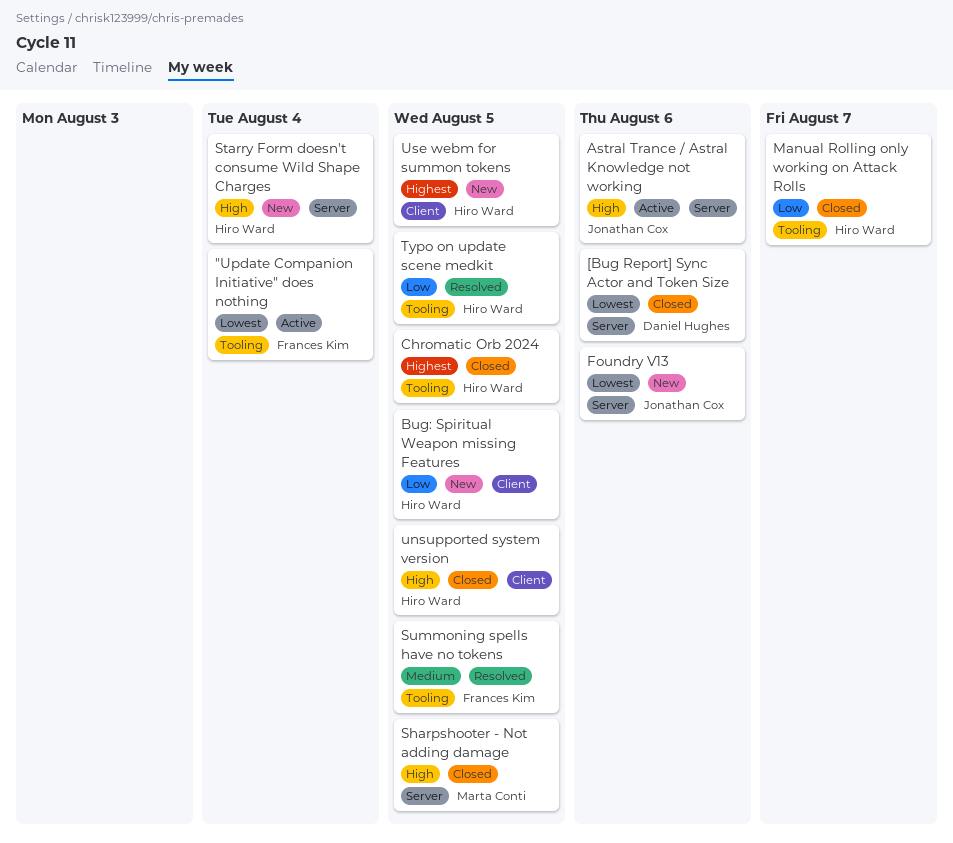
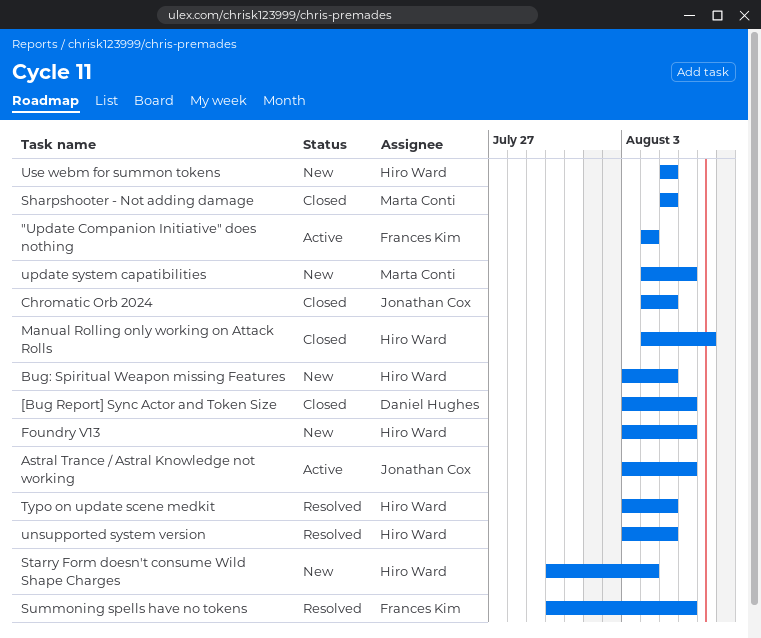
Chromatic Orb 2024, owner: Hiro Ward -> Jonathan Cox
Foundry V13, owner: Jonathan Cox -> Hiro Ward
Summoning spells have no tokens, due: Aug 5 -> Aug 6
unsupported system version, status: Closed -> Resolved
update system capatibilities: none -> present

